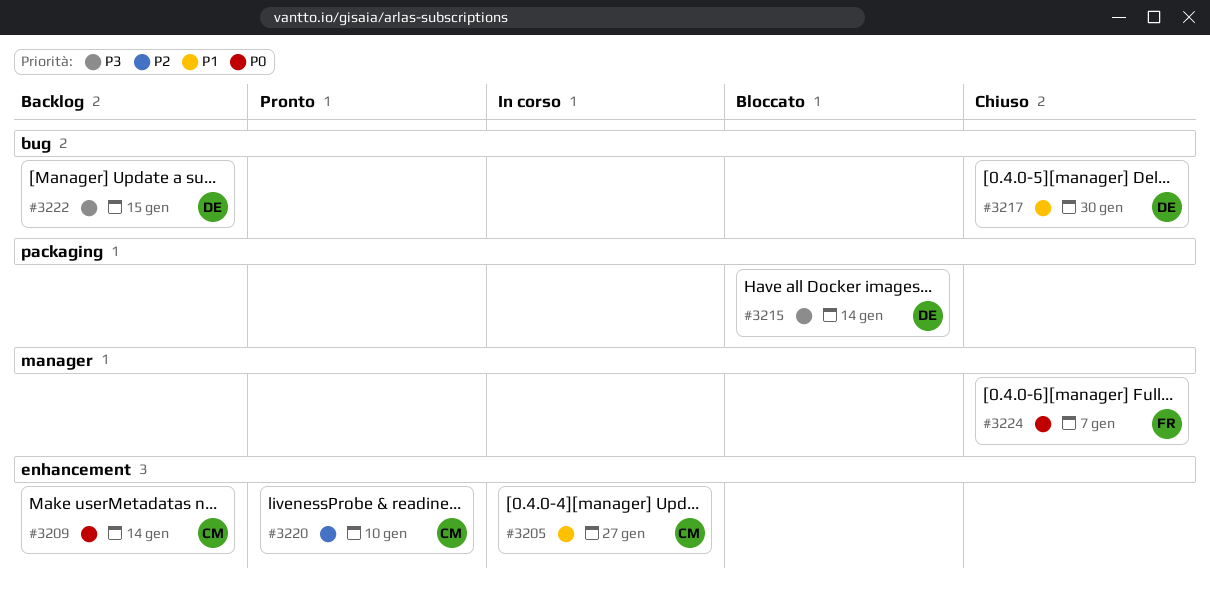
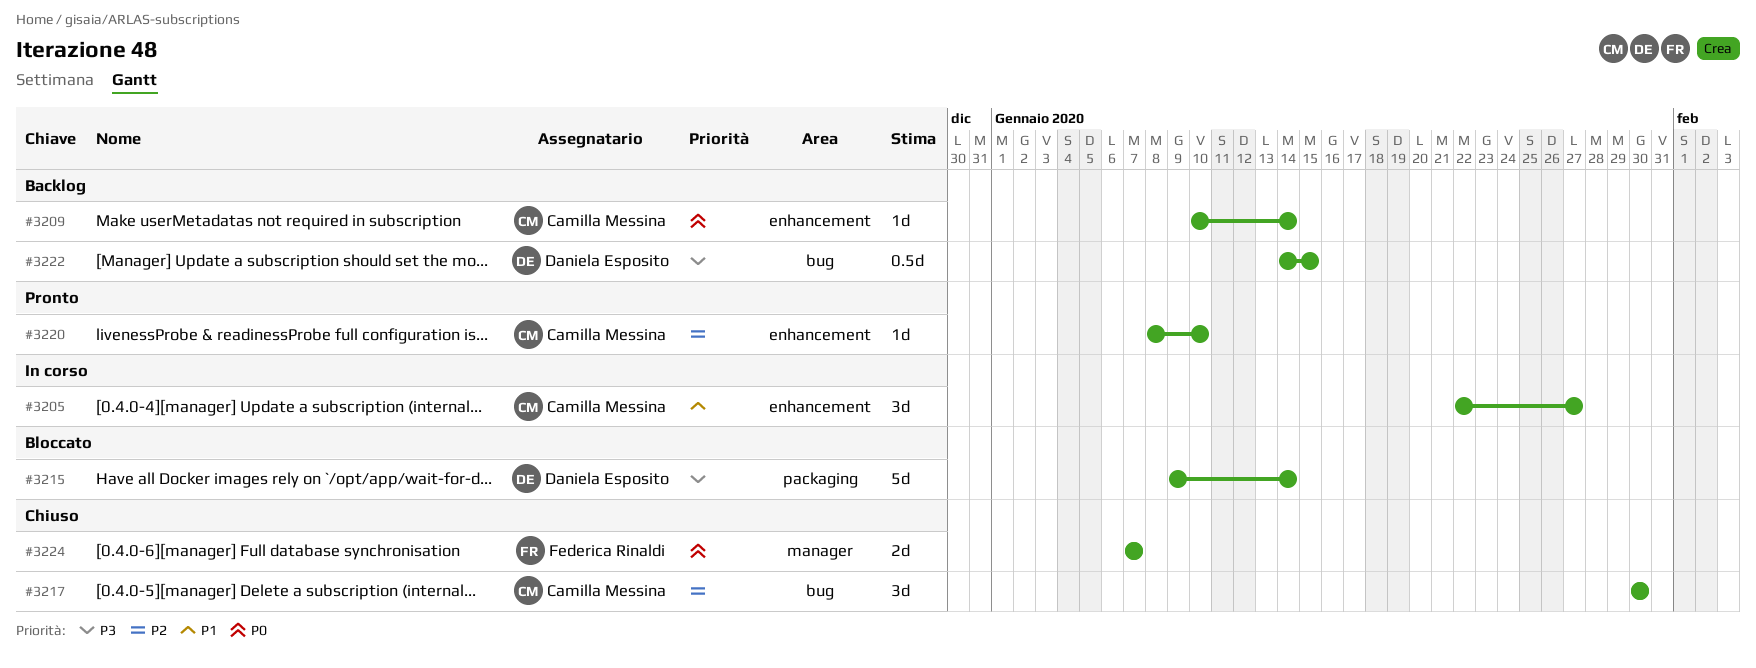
#3217, owner: Daniela Esposito -> Camilla Messina
#3217, priority: P1 -> P2

